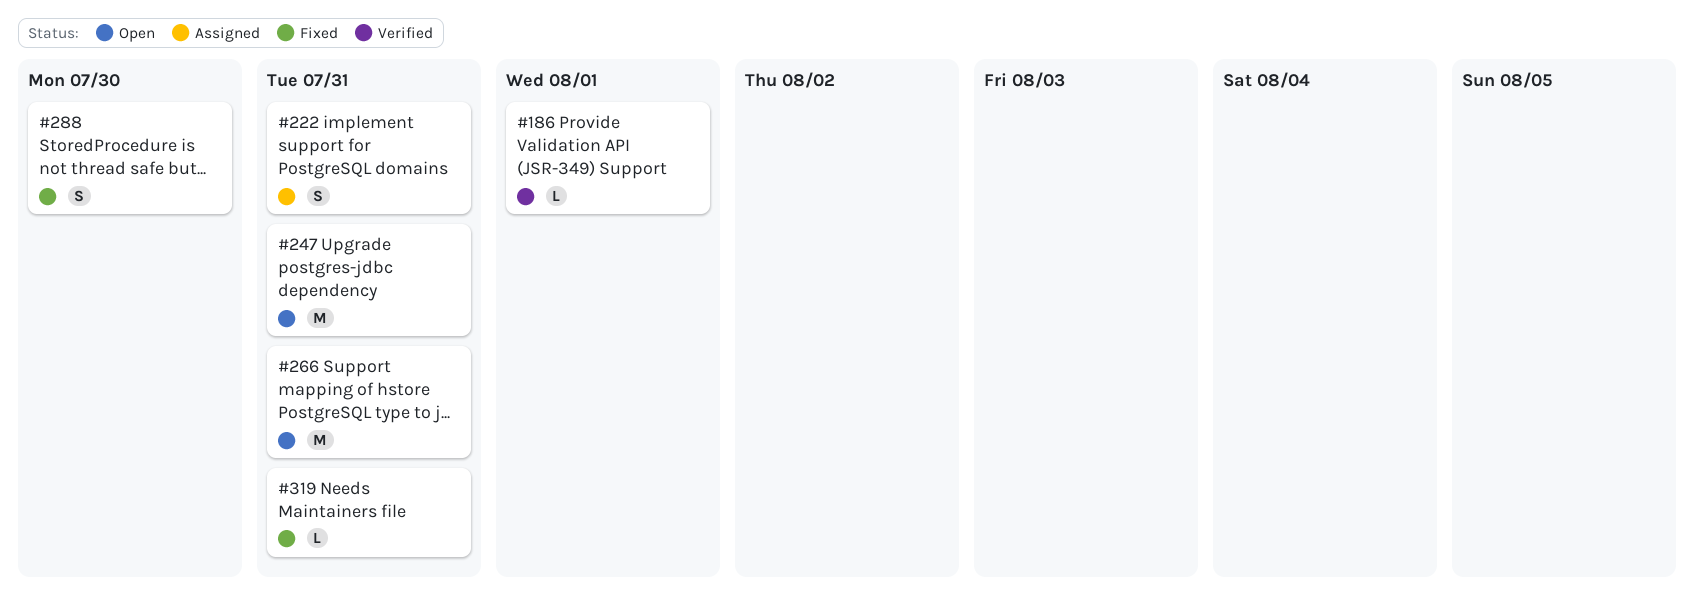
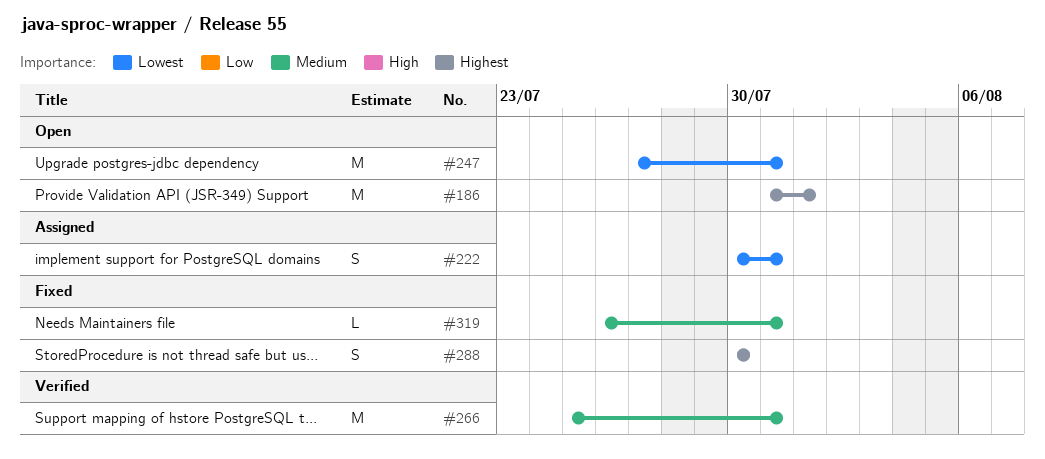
#186, status: Verified -> Open
#186, estimate: L -> M
#266, status: Open -> Verified

